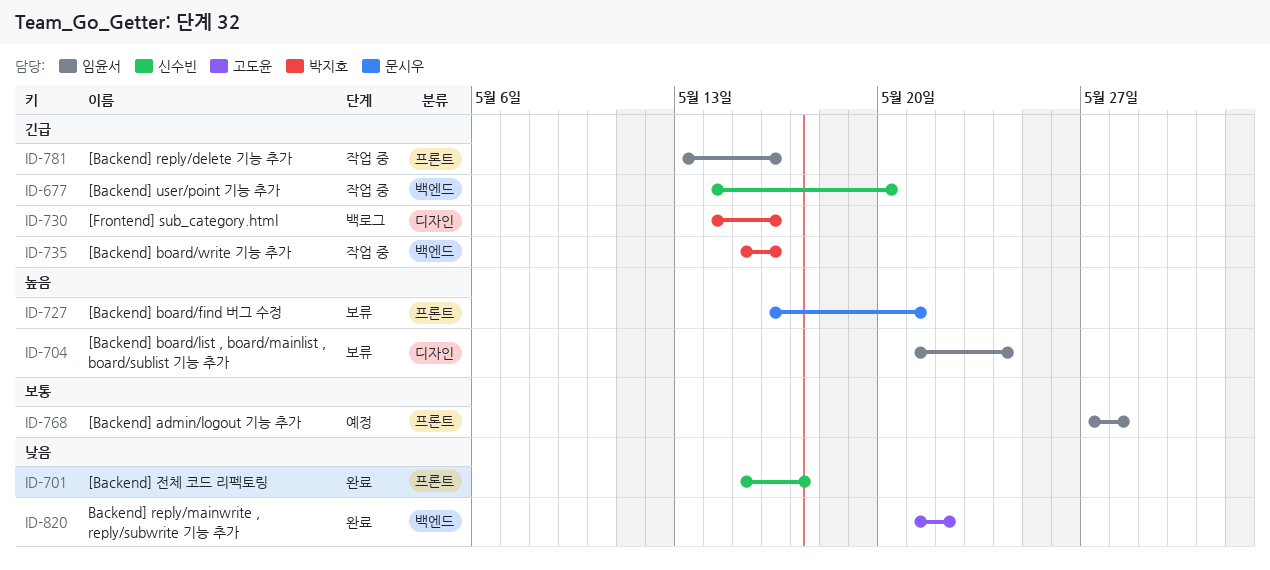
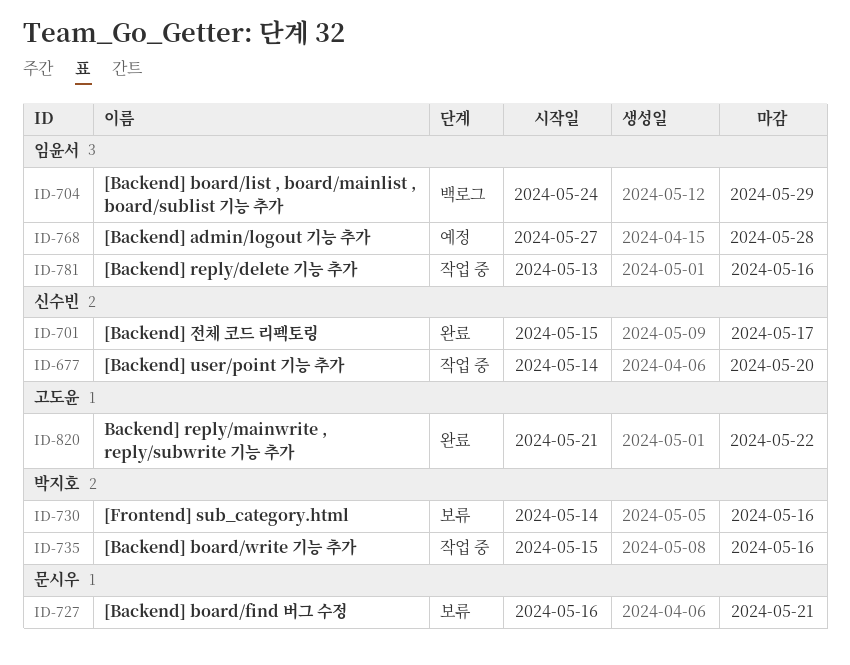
ID-704, status: 보류 -> 백로그
ID-704, start: May 21 -> May 24
ID-704, due: May 24 -> May 29
ID-730, status: 백로그 -> 보류

